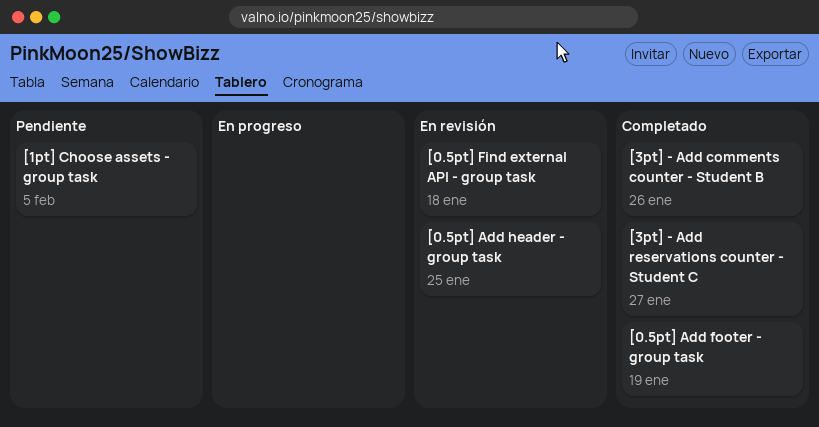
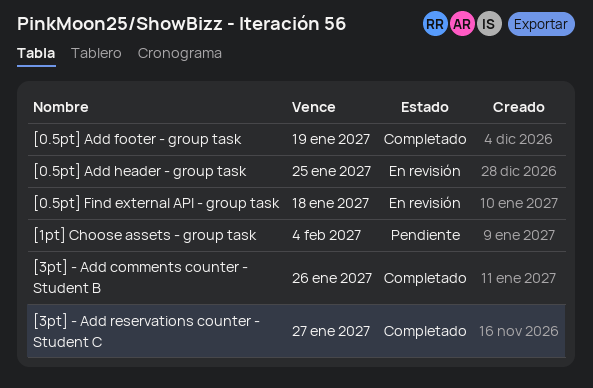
[1pt] Choose assets - group task, due: Feb 5 -> Feb 4

